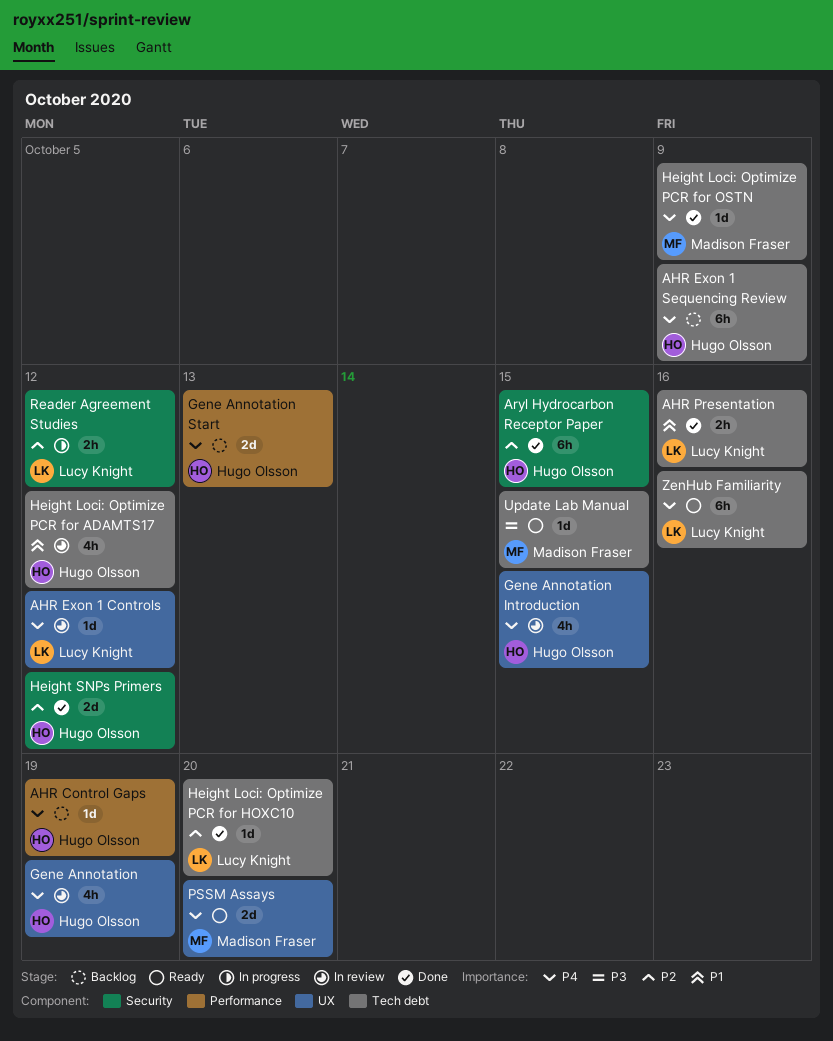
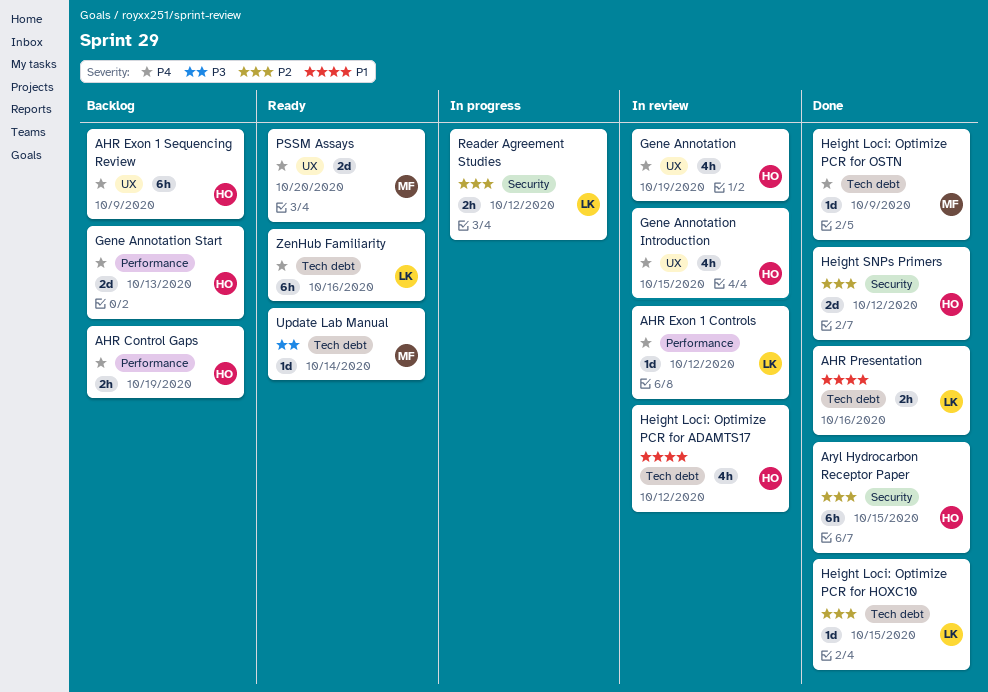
AHR Control Gaps, estimate: 1d -> 2h
AHR Exon 1 Controls, label: UX -> Performance
AHR Exon 1 Sequencing Review, label: Tech debt -> UX
Height Loci: Optimize PCR for HOXC10, due: Oct 20 -> Oct 15
Update Lab Manual, due: Oct 15 -> Oct 14

